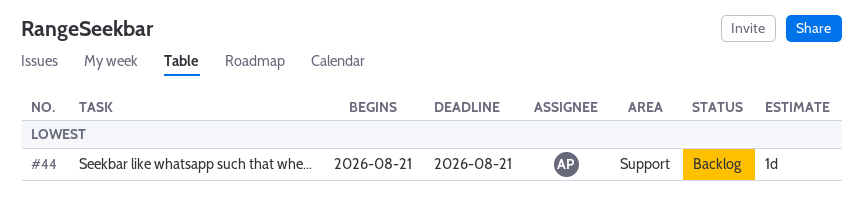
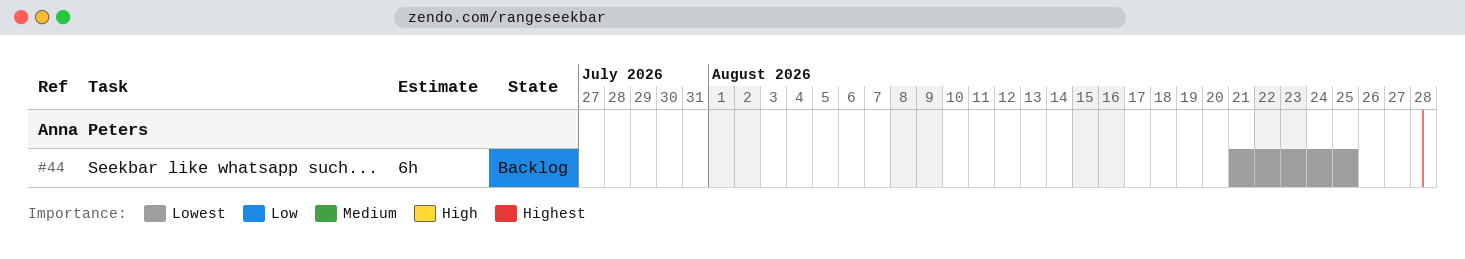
#44, estimate: 1d -> 6h
#44, due: Aug 21 -> Aug 25

